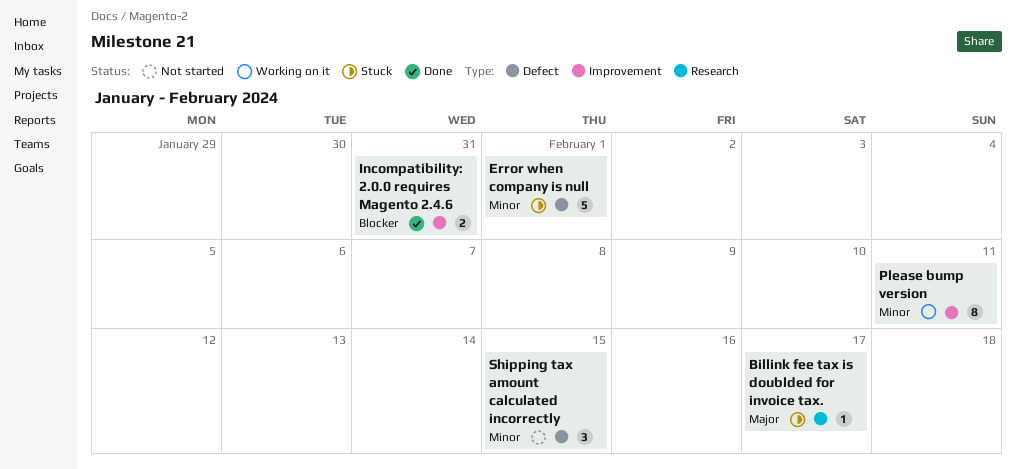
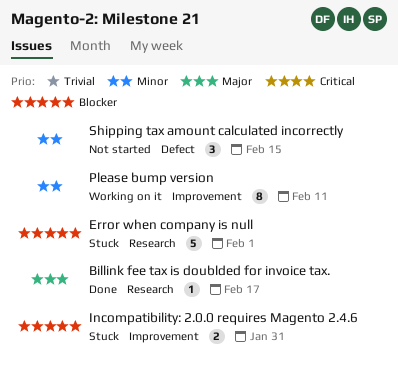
Billink fee tax is doublded for invoice tax., status: Stuck -> Done
Error when company is null, priority: Minor -> Blocker
Error when company is null, label: Defect -> Research
Incompatibility: 2.0.0 requires Magento 2.4.6, status: Done -> Stuck

